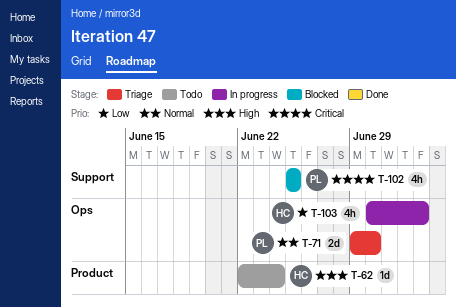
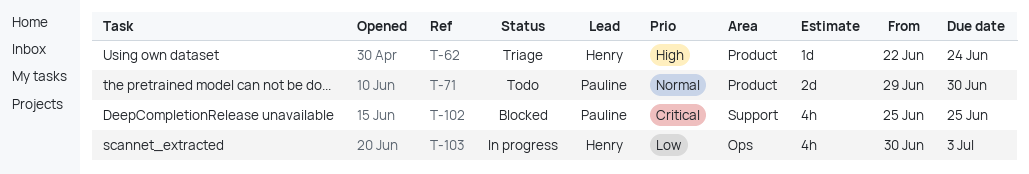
T-62, status: Todo -> Triage
T-71, status: Triage -> Todo
T-71, label: Ops -> Product

